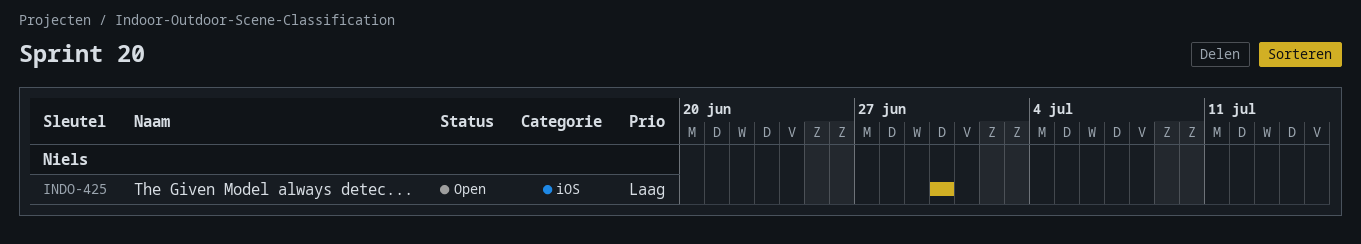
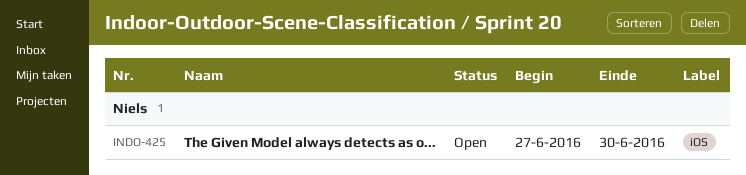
INDO-425, start: Jun 30 -> Jun 27

